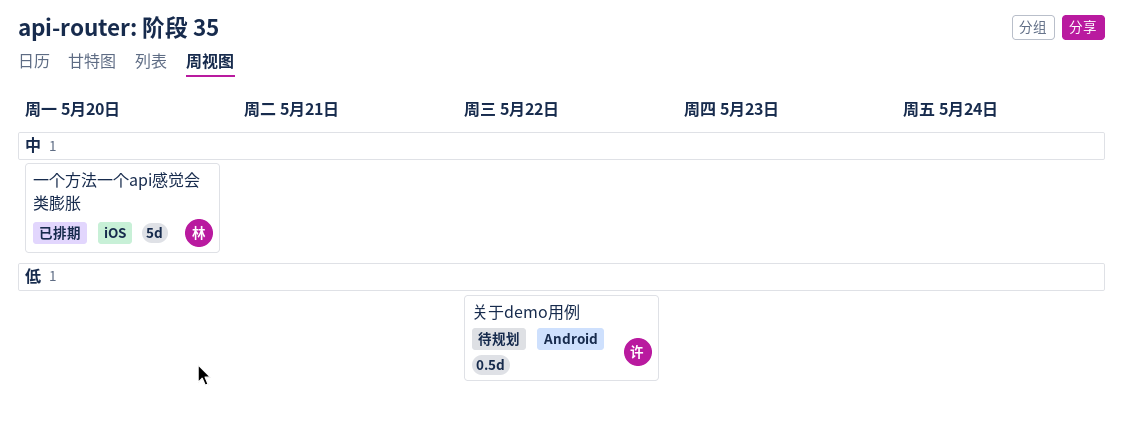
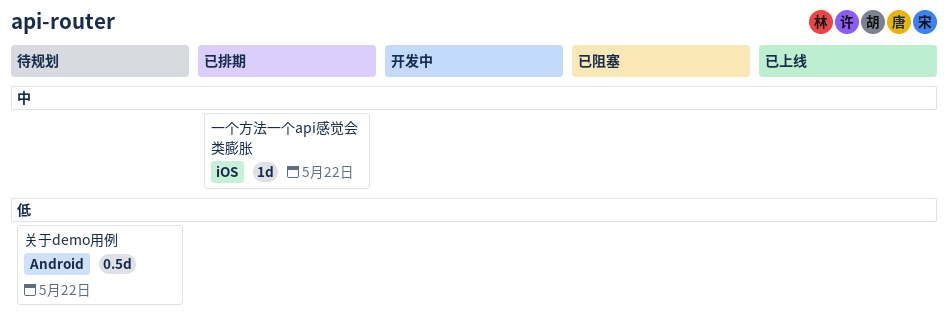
一个方法一个api感觉会类膨胀, estimate: 5d -> 1d
一个方法一个api感觉会类膨胀, due: May 20 -> May 22

